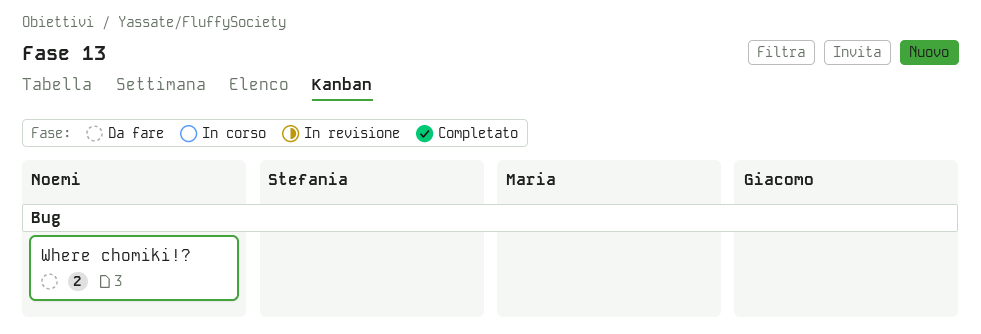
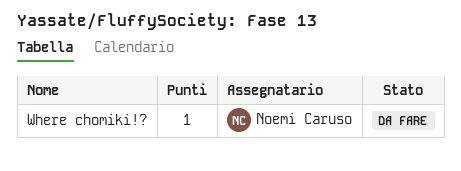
Where chomiki!?, estimate: 2 -> 1

